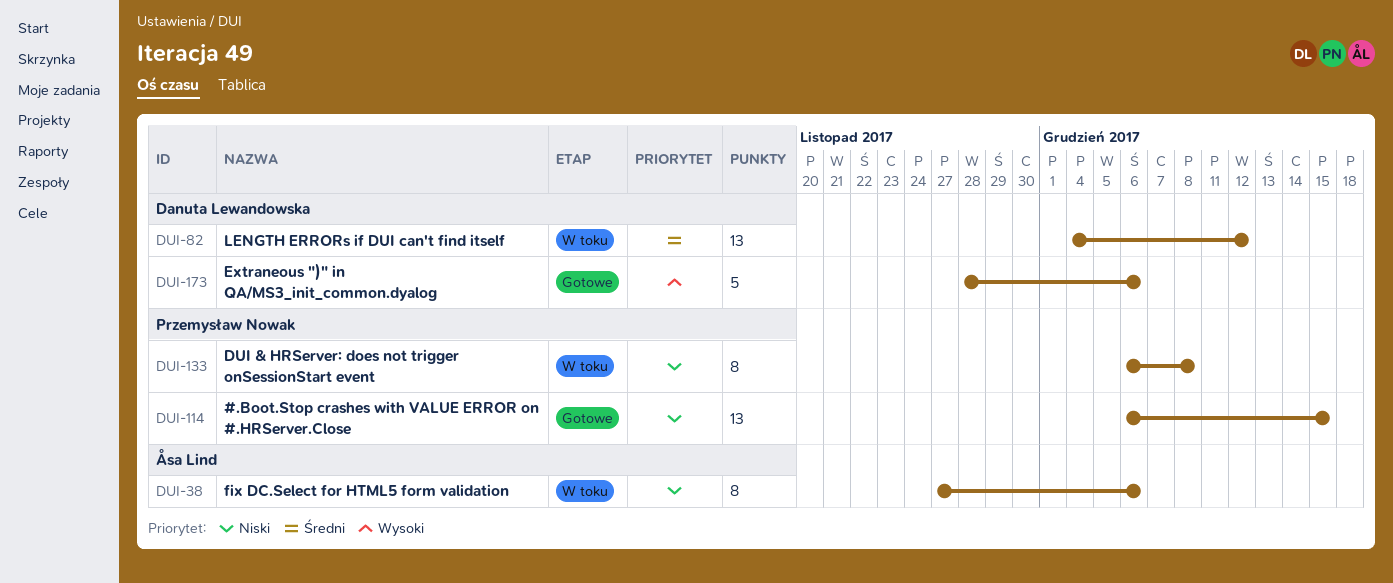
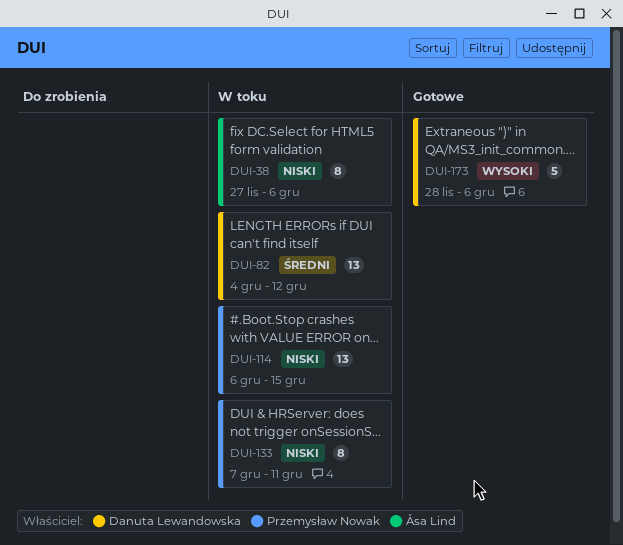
DUI-114, status: Gotowe -> W toku
DUI-133, start: Dec 6 -> Dec 7
DUI-133, due: Dec 8 -> Dec 11

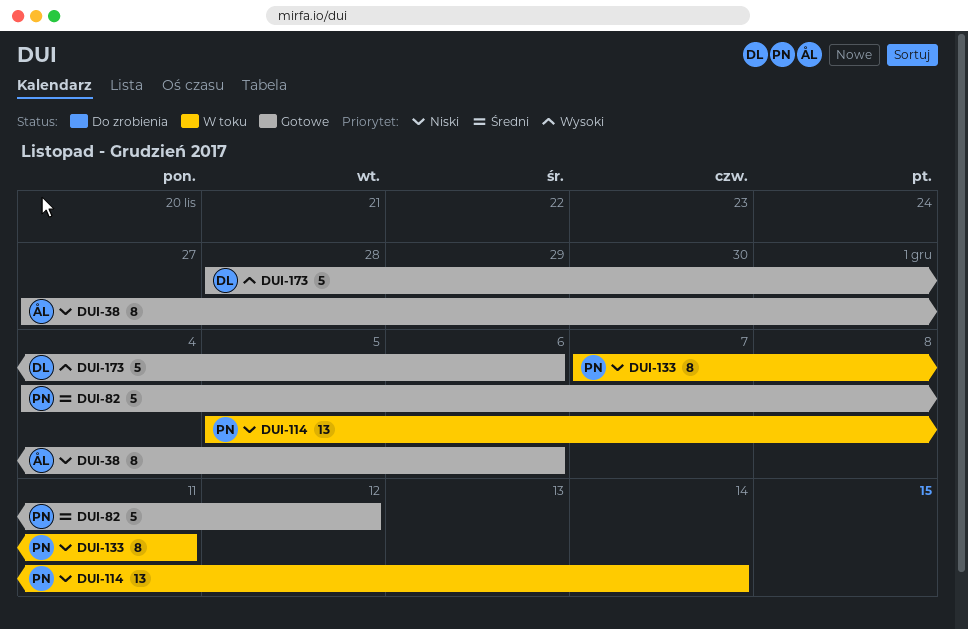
DUI-38, status: W toku -> Gotowe
DUI-82, status: W toku -> Gotowe
DUI-82, owner: Danuta Lewandowska -> Przemysław Nowak
DUI-82, estimate: 13 -> 5
DUI-114, start: Dec 6 -> Dec 5
DUI-114, due: Dec 15 -> Dec 14

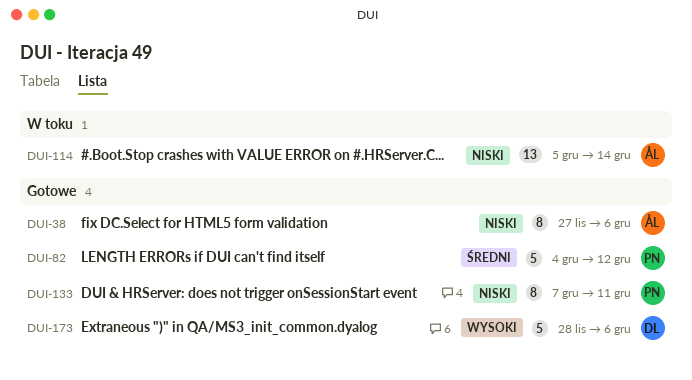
DUI-114, owner: PN -> ÅL
DUI-133, status: W toku -> Gotowe

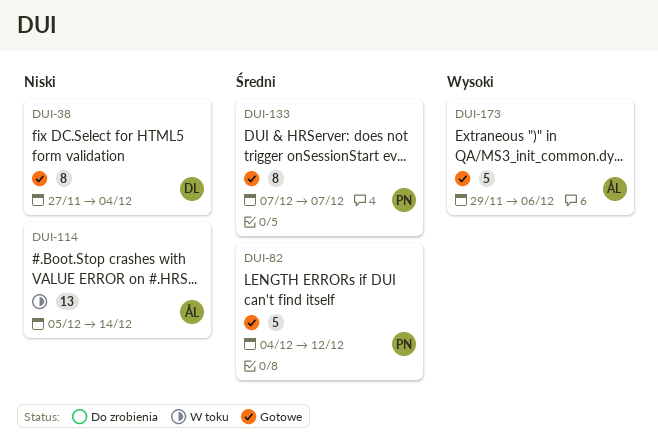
DUI-38, owner: ÅL -> DL
DUI-38, due: Dec 6 -> Dec 4
DUI-133, priority: Niski -> Średni
DUI-133, due: Dec 11 -> Dec 7
DUI-173, owner: DL -> ÅL
DUI-173, start: Nov 28 -> Nov 29

